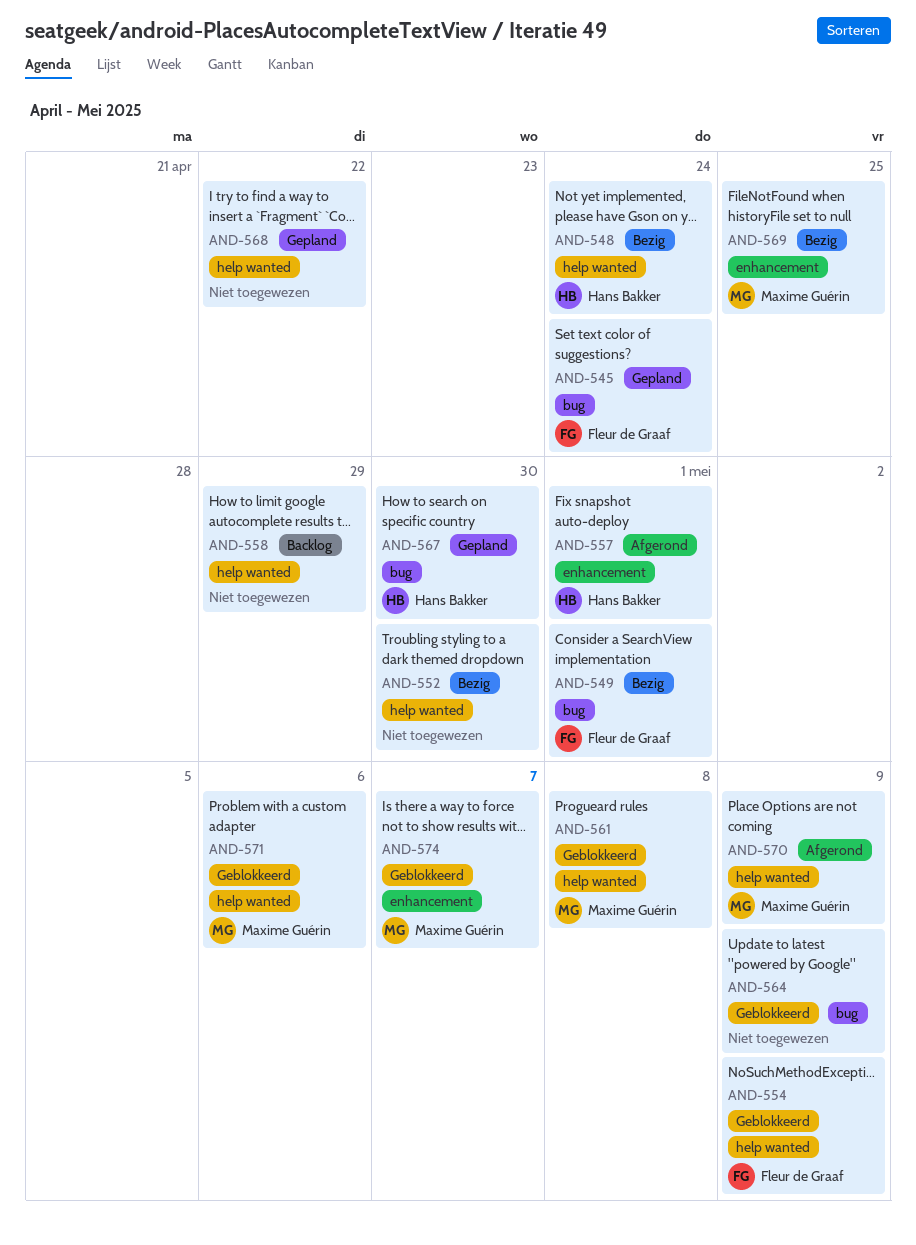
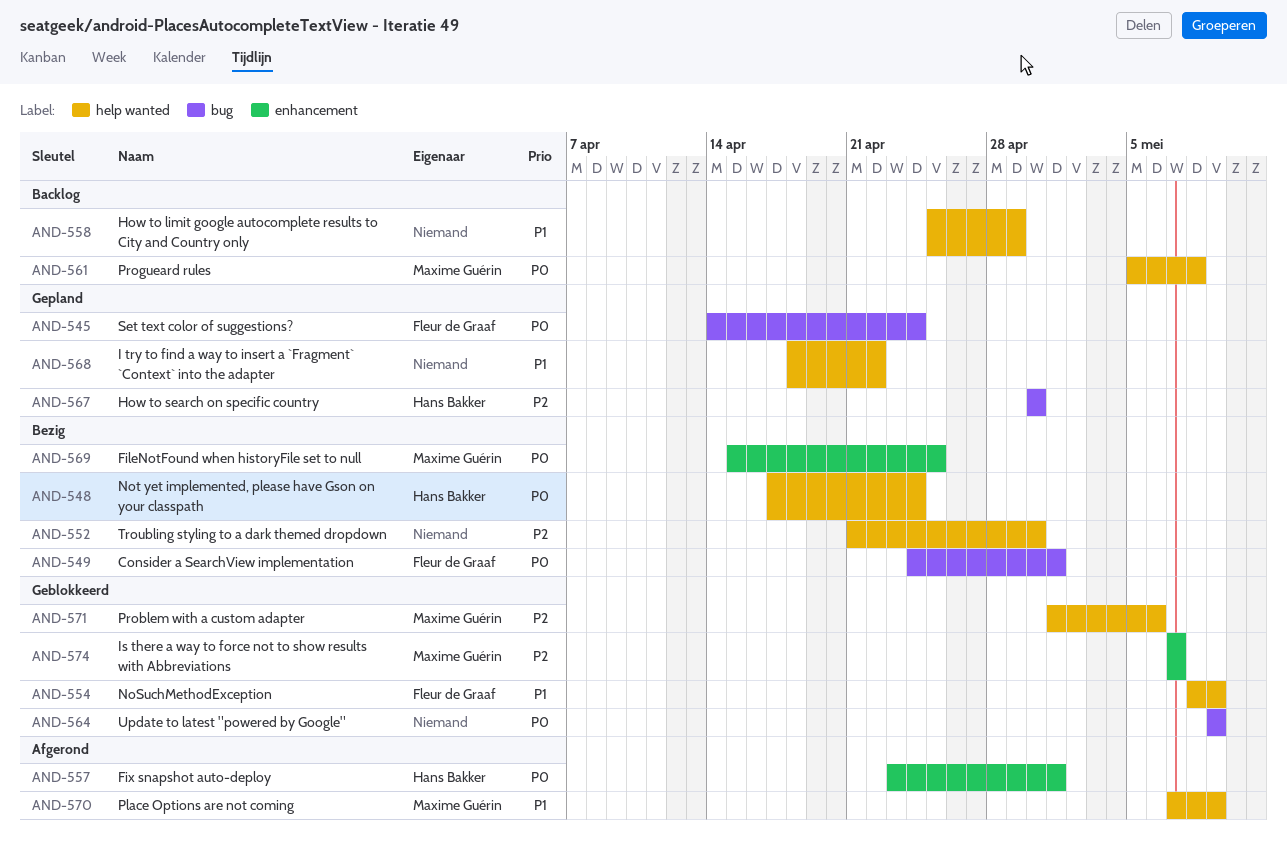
AND-561, status: Geblokkeerd -> Backlog

